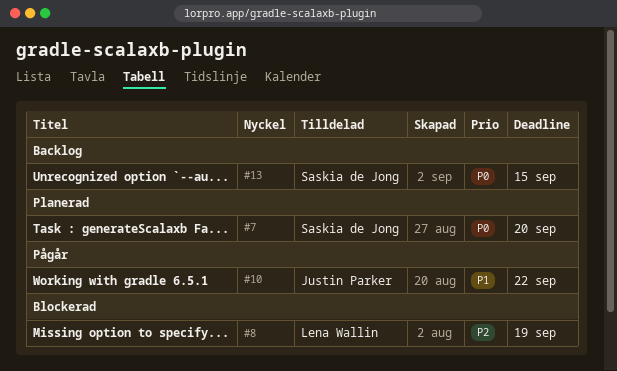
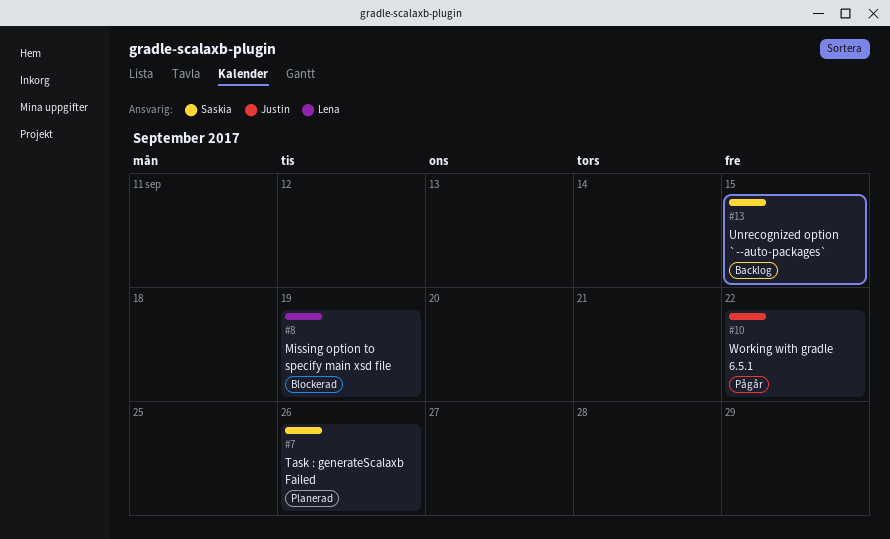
#7, due: Sep 20 -> Sep 26

